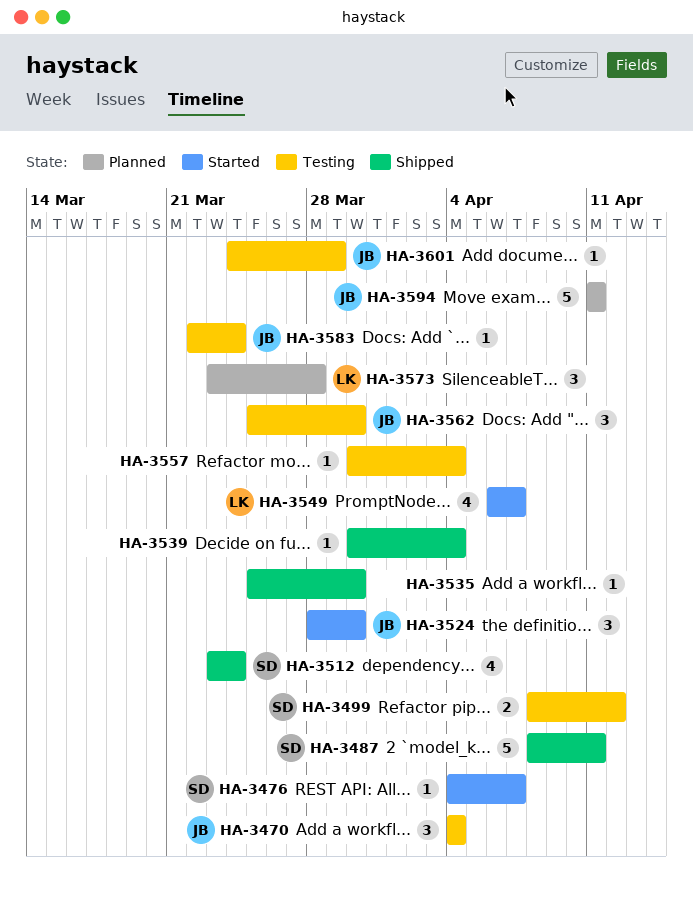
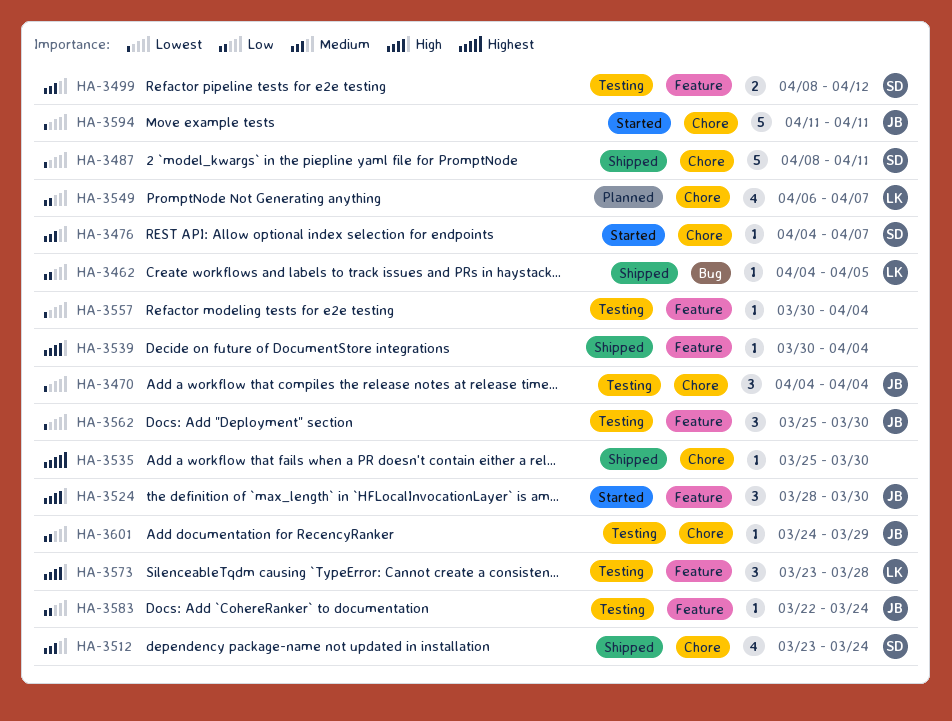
HA-3462: none -> present
HA-3549, status: Started -> Planned
HA-3573, status: Planned -> Testing
HA-3594, status: Planned -> Started

